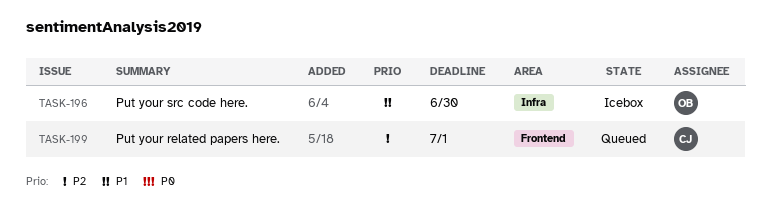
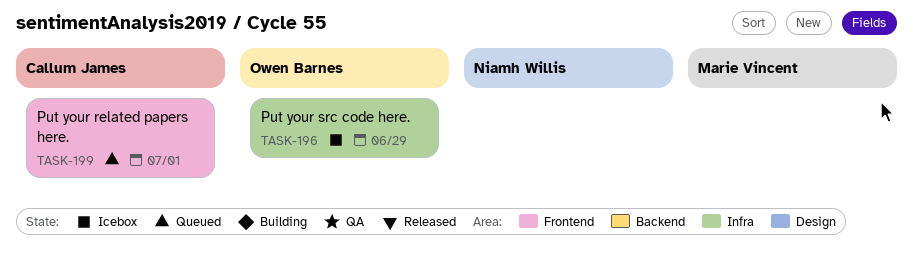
TASK-196, due: Jun 30 -> Jun 29

